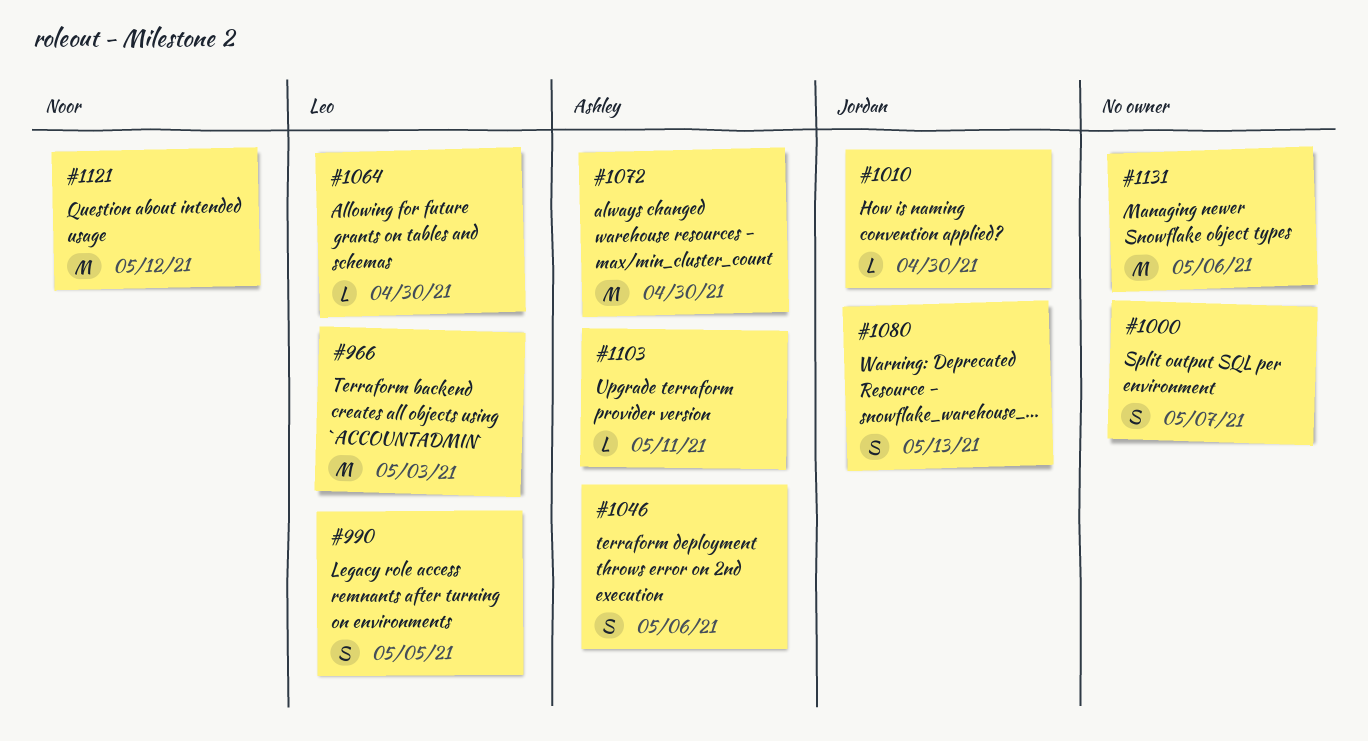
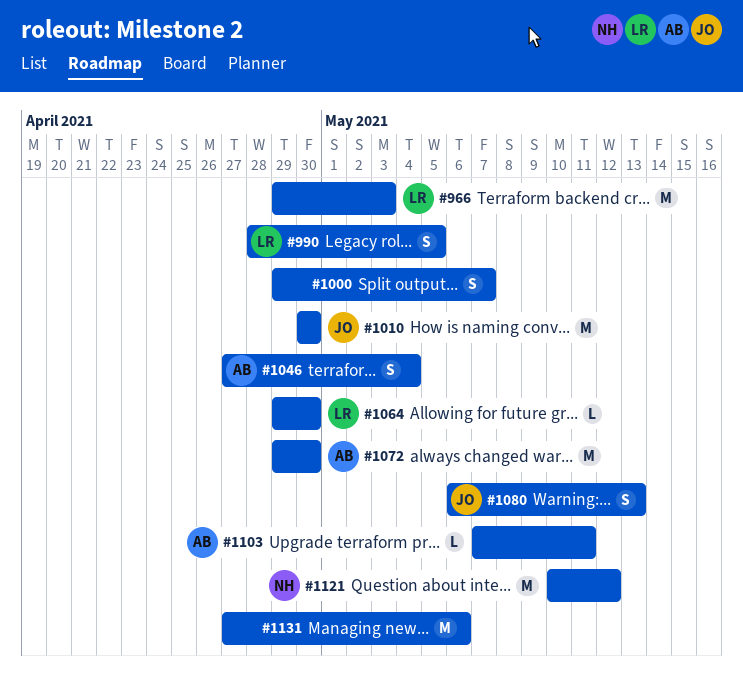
#1010, estimate: L -> M
#1046, due: May 6 -> May 4

